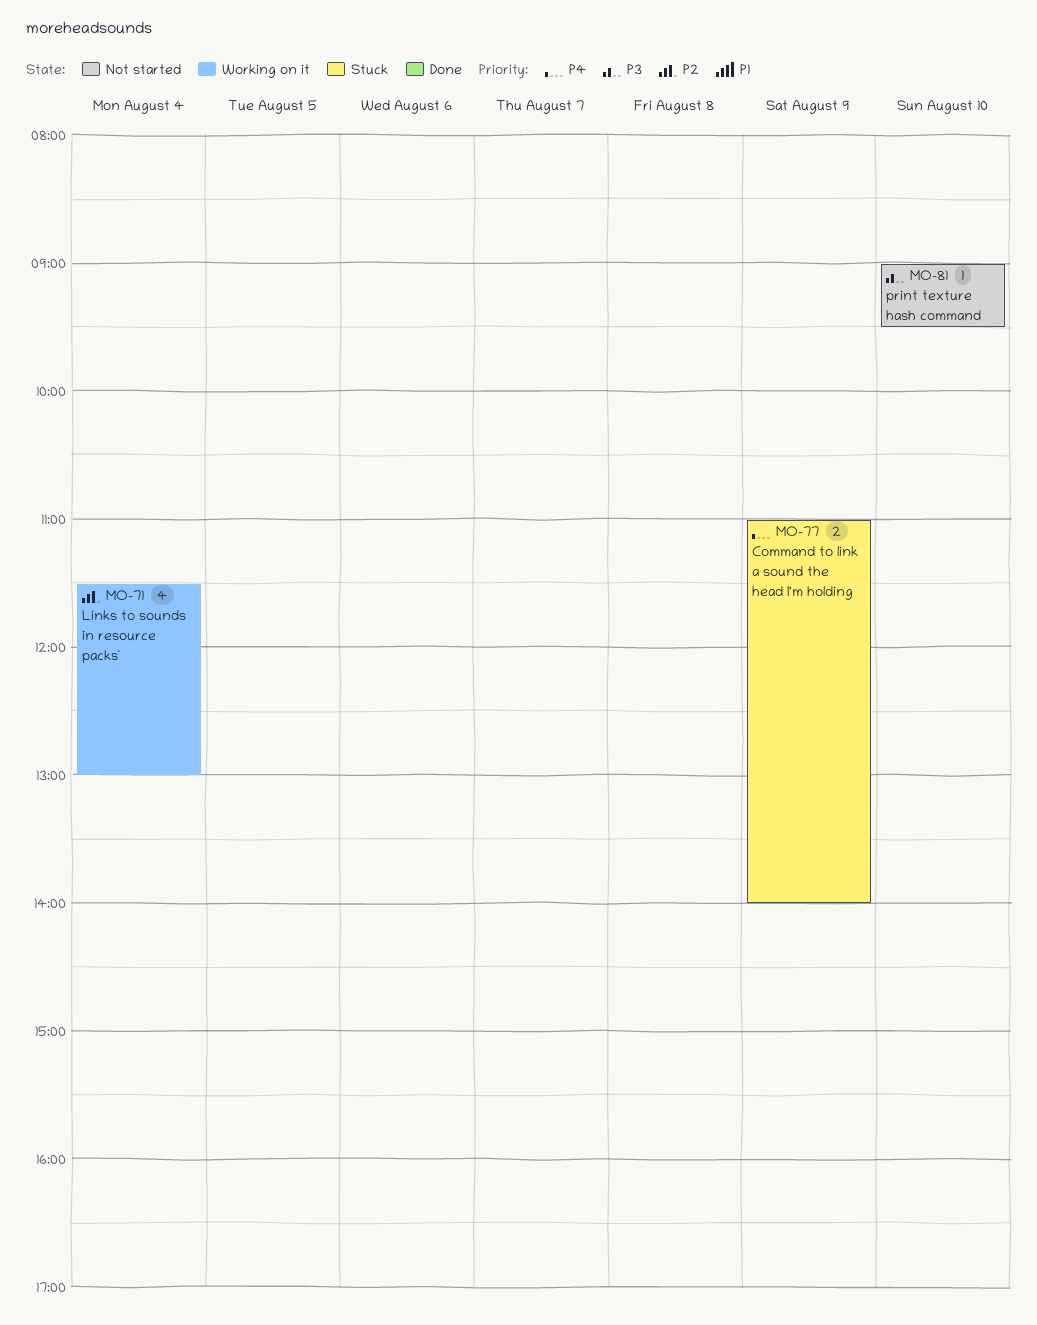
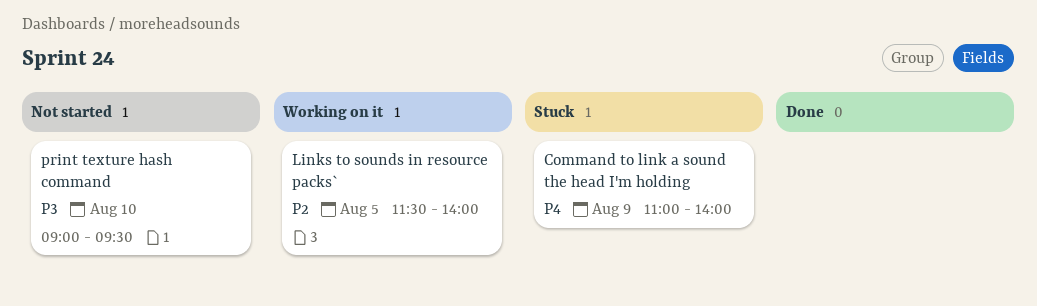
Links to sounds in resource packs`, day: Aug 4 -> Aug 5
Links to sounds in resource packs`, ends: 13:00 -> 14:00

